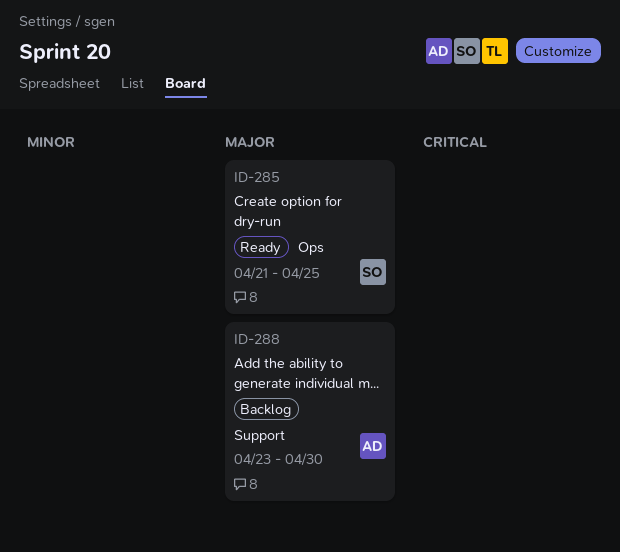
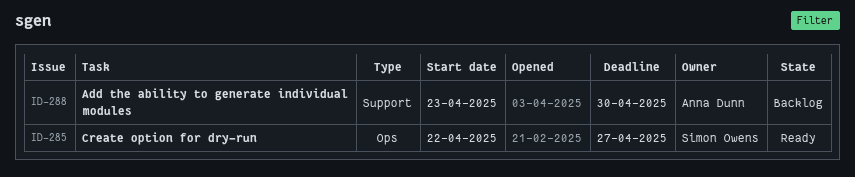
ID-285, start: Apr 21 -> Apr 22
ID-285, due: Apr 25 -> Apr 27

